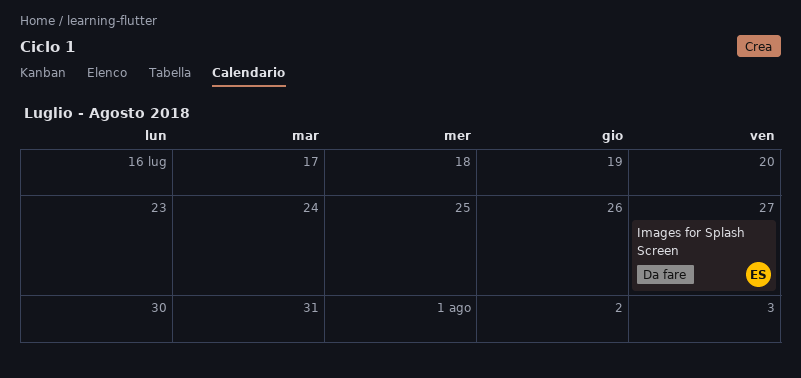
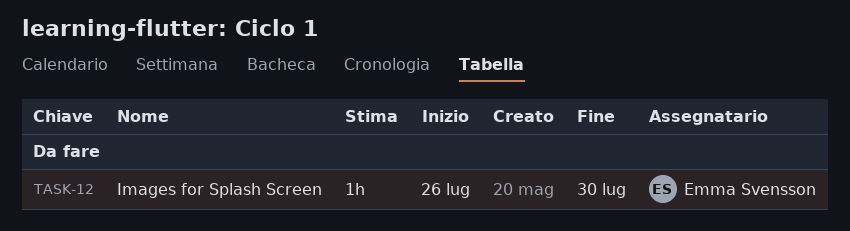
Images for Splash Screen, due: Jul 27 -> Jul 30

